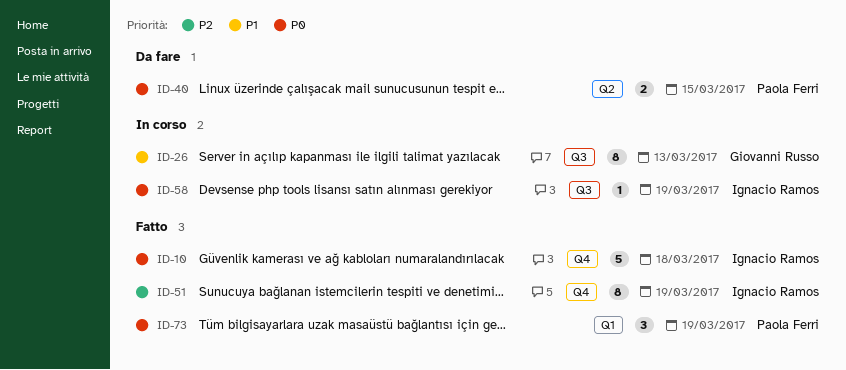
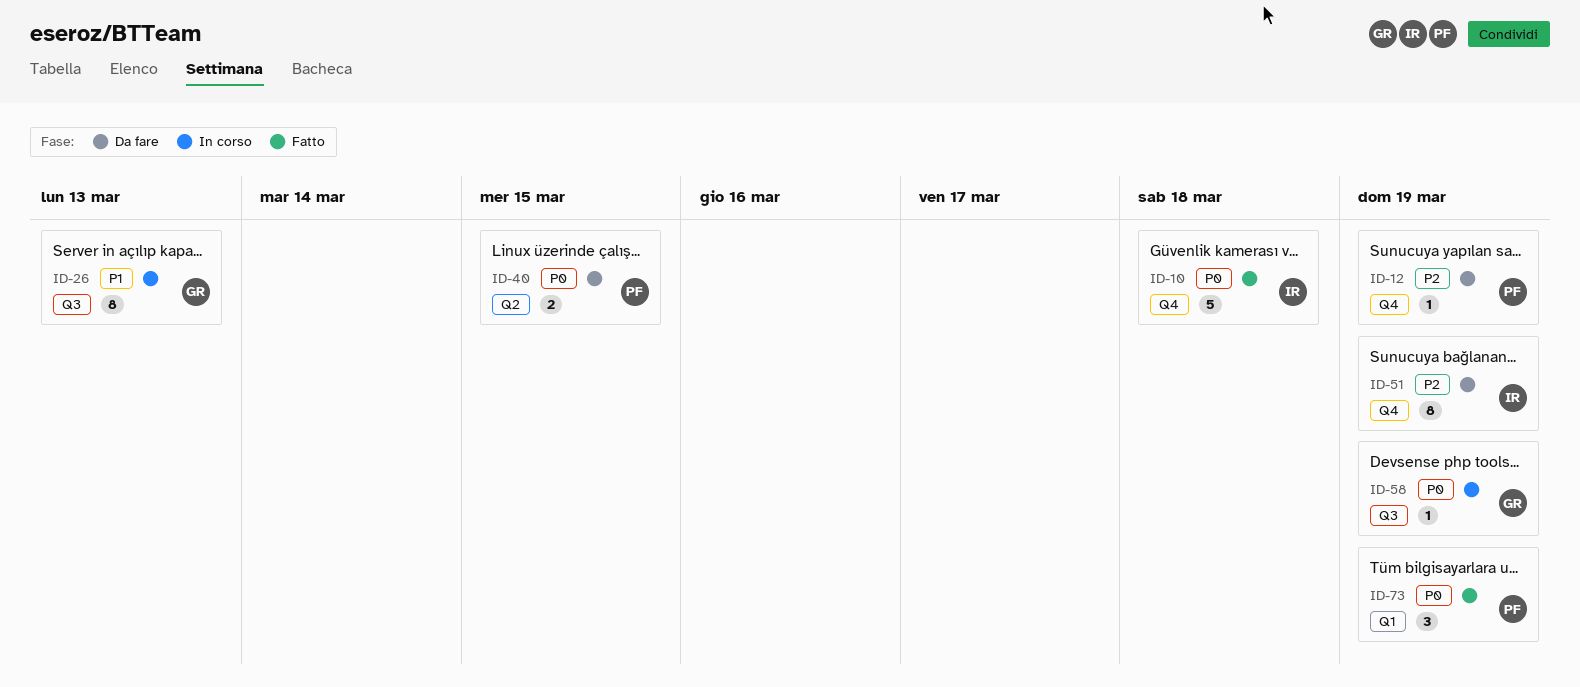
ID-12: none -> present
ID-51, status: Fatto -> Da fare
ID-58, owner: Ignacio Ramos -> Giovanni Russo

